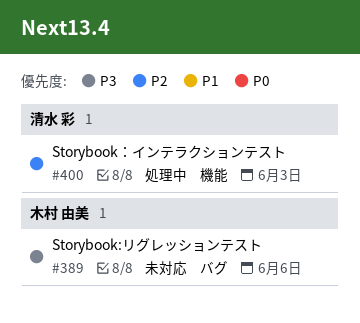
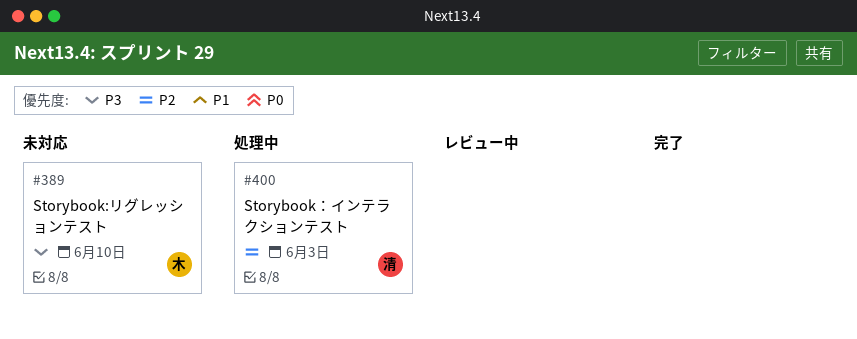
#389, due: Jun 6 -> Jun 10

